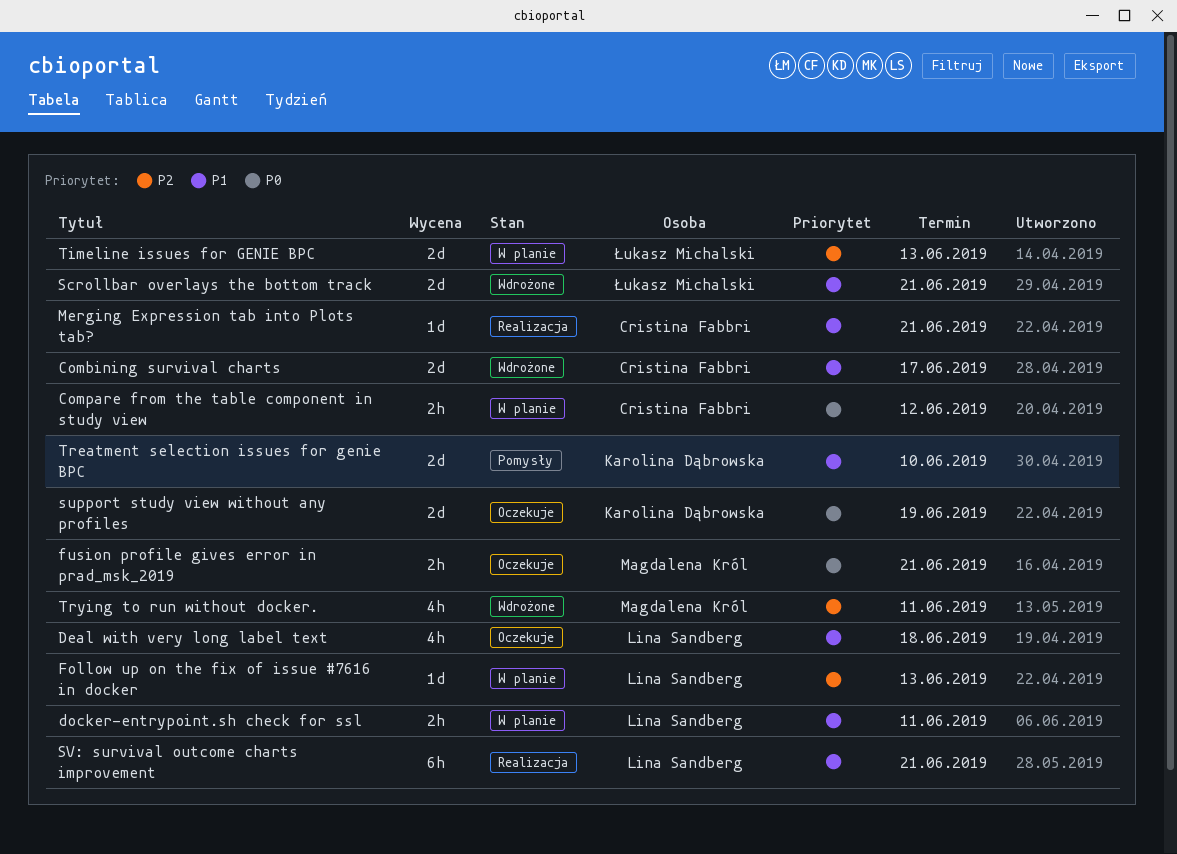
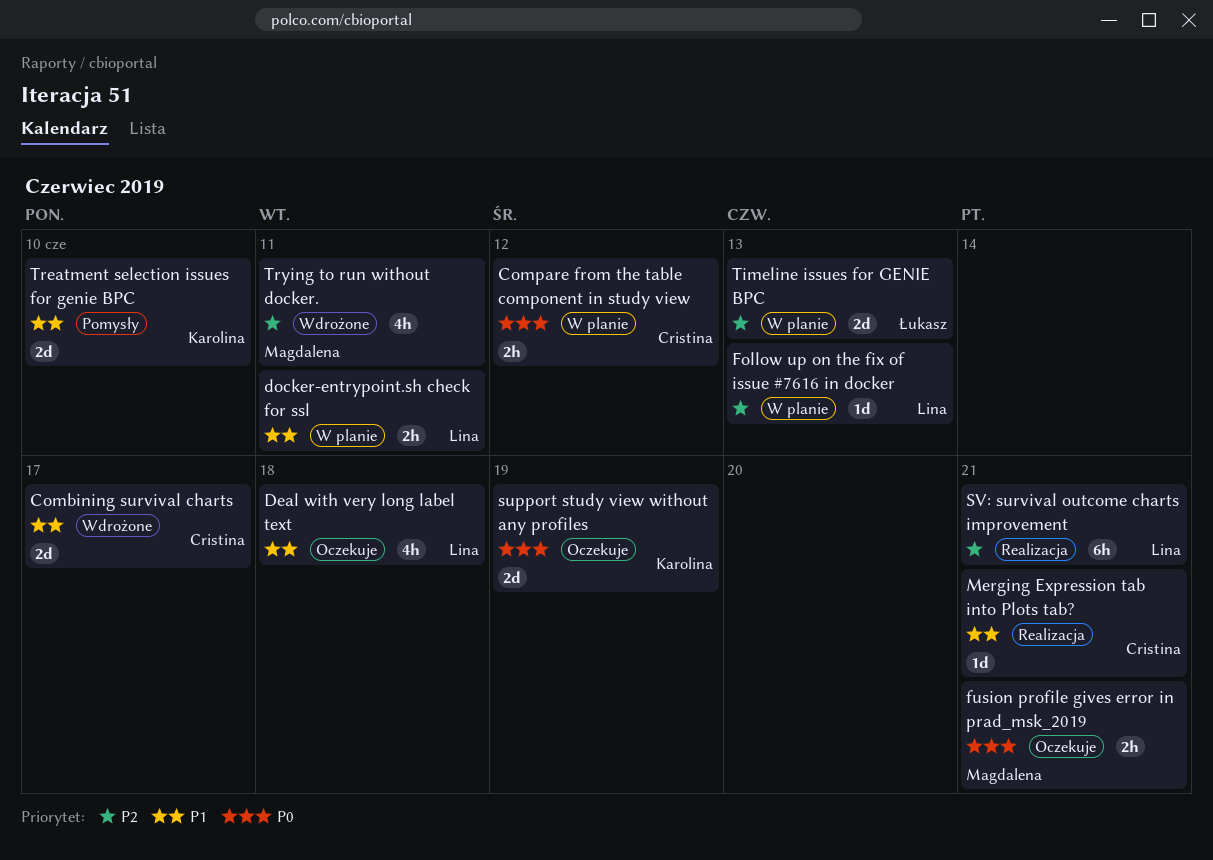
Scrollbar overlays the bottom track: present -> none
SV: survival outcome charts improvement, priority: P1 -> P2

